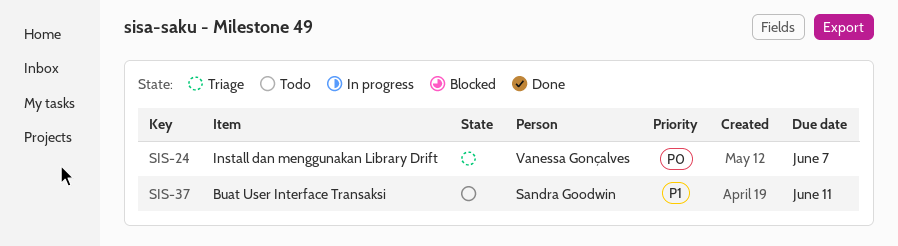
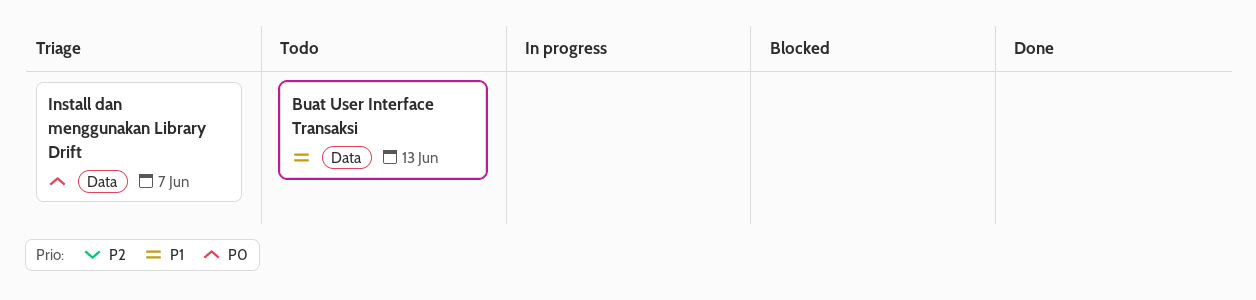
Buat User Interface Transaksi, due: Jun 11 -> Jun 13

